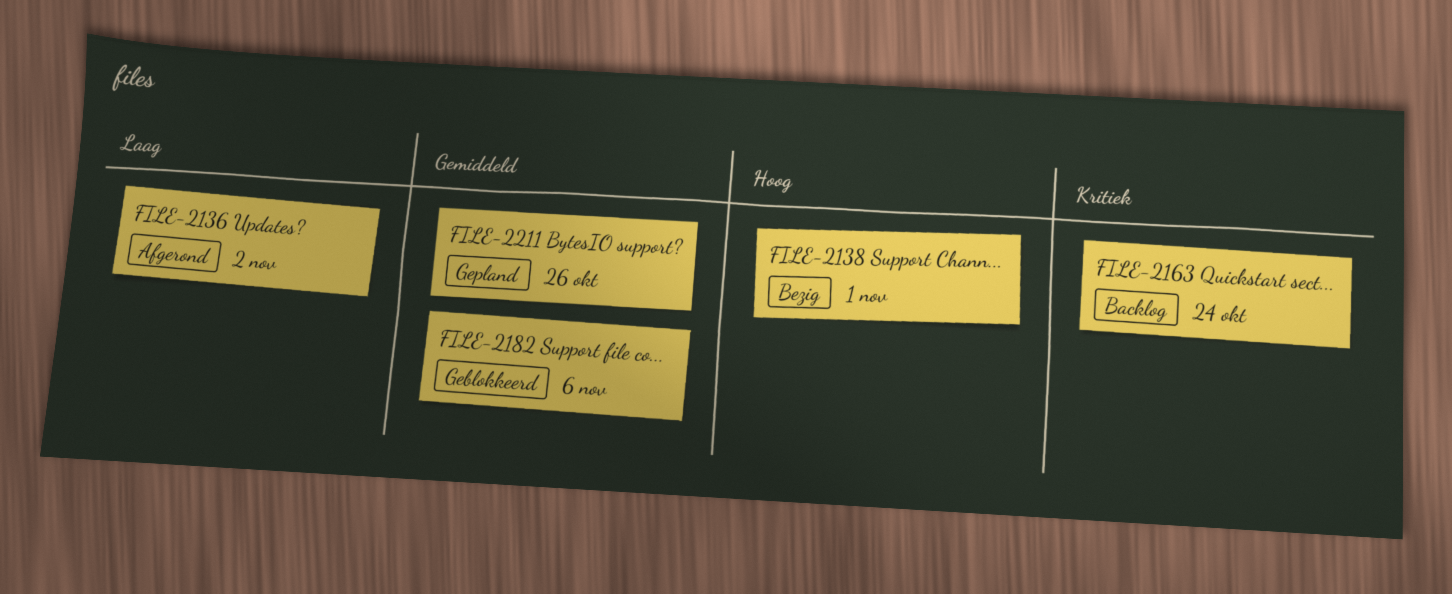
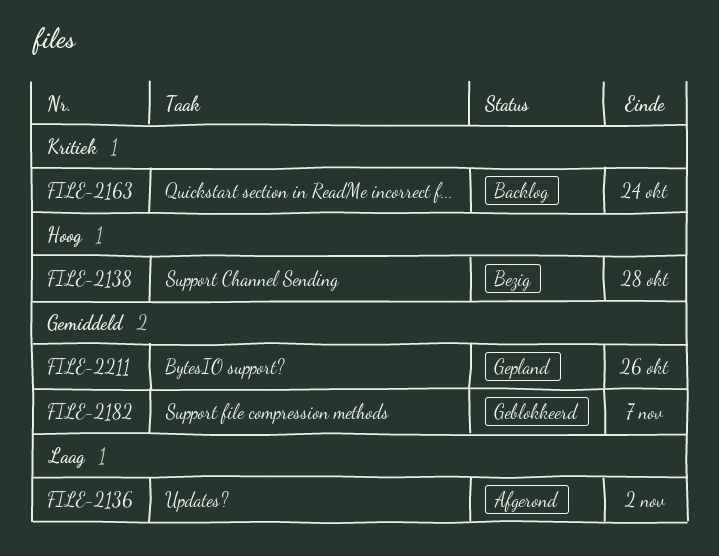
FILE-2138, due: Nov 1 -> Oct 28
FILE-2182, due: Nov 6 -> Nov 7

